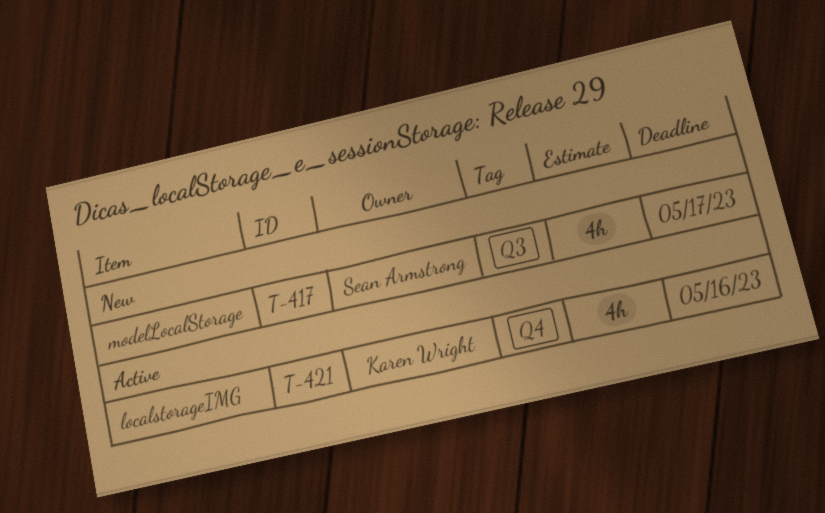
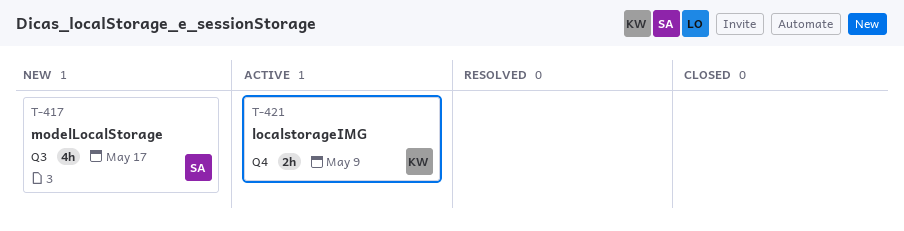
T-421, estimate: 4h -> 2h
T-421, due: May 16 -> May 9

